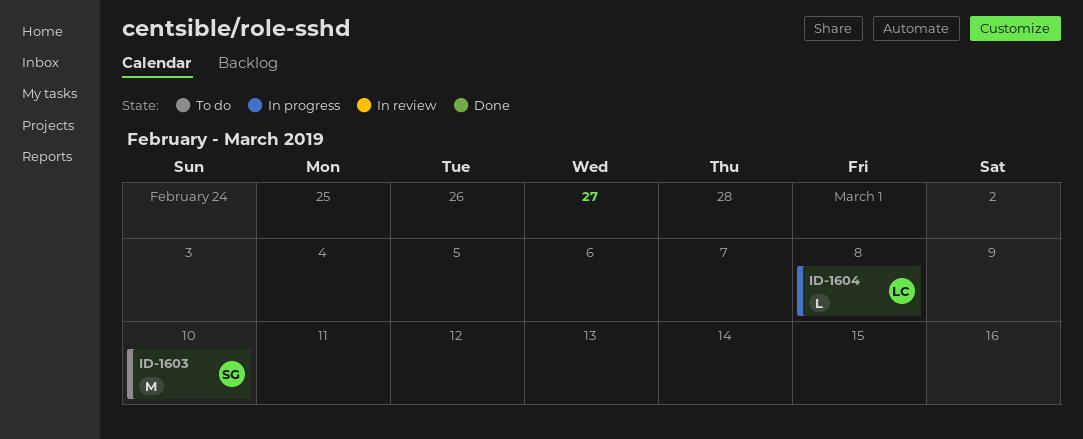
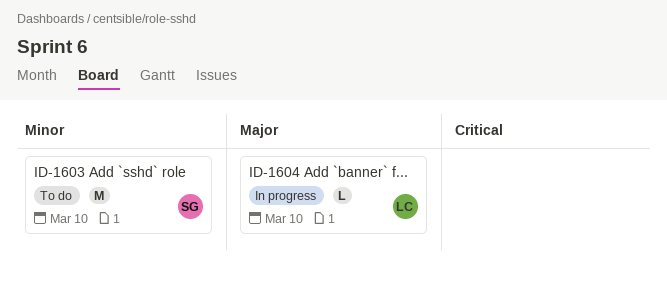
ID-1604, due: Mar 8 -> Mar 10

